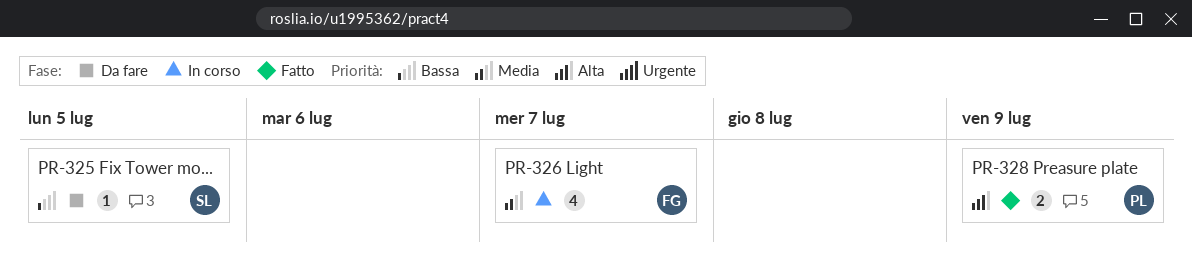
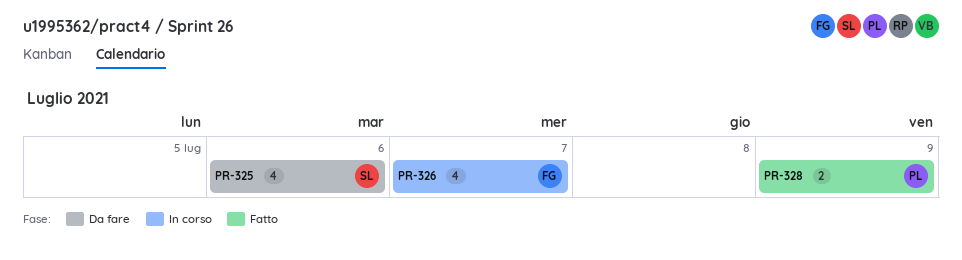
PR-325, estimate: 1 -> 4
PR-325, due: Jul 5 -> Jul 6

